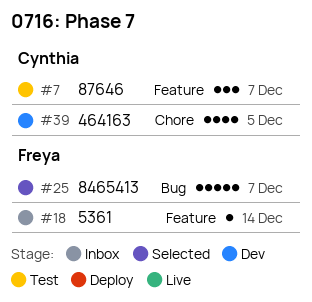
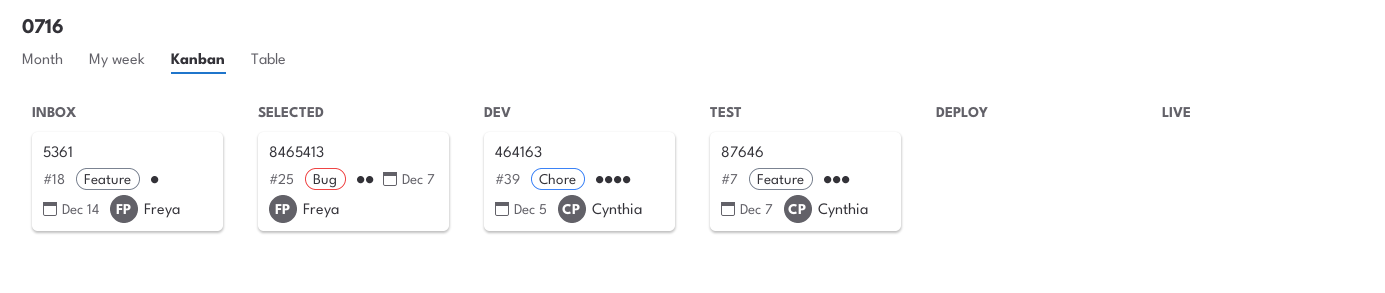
#25, estimate: 5 -> 2

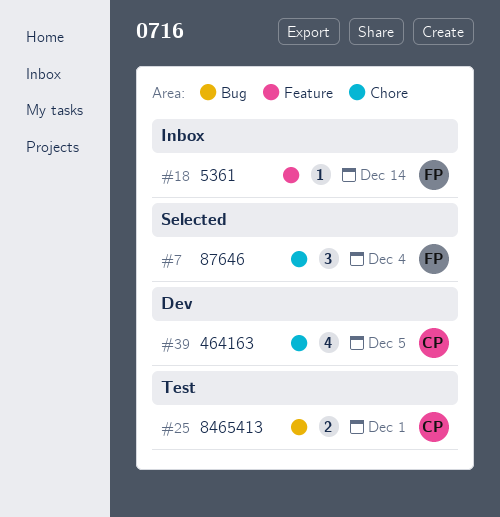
#7, status: Test -> Selected
#7, owner: Cynthia -> Freya
#7, label: Feature -> Chore
#7, due: Dec 7 -> Dec 4
#25, status: Selected -> Test
#25, owner: Freya -> Cynthia
#25, due: Dec 7 -> Dec 1

